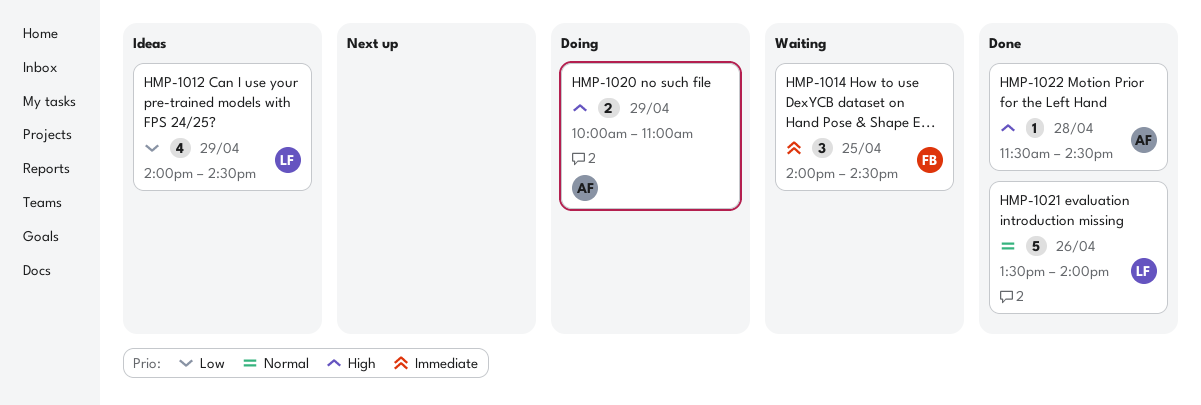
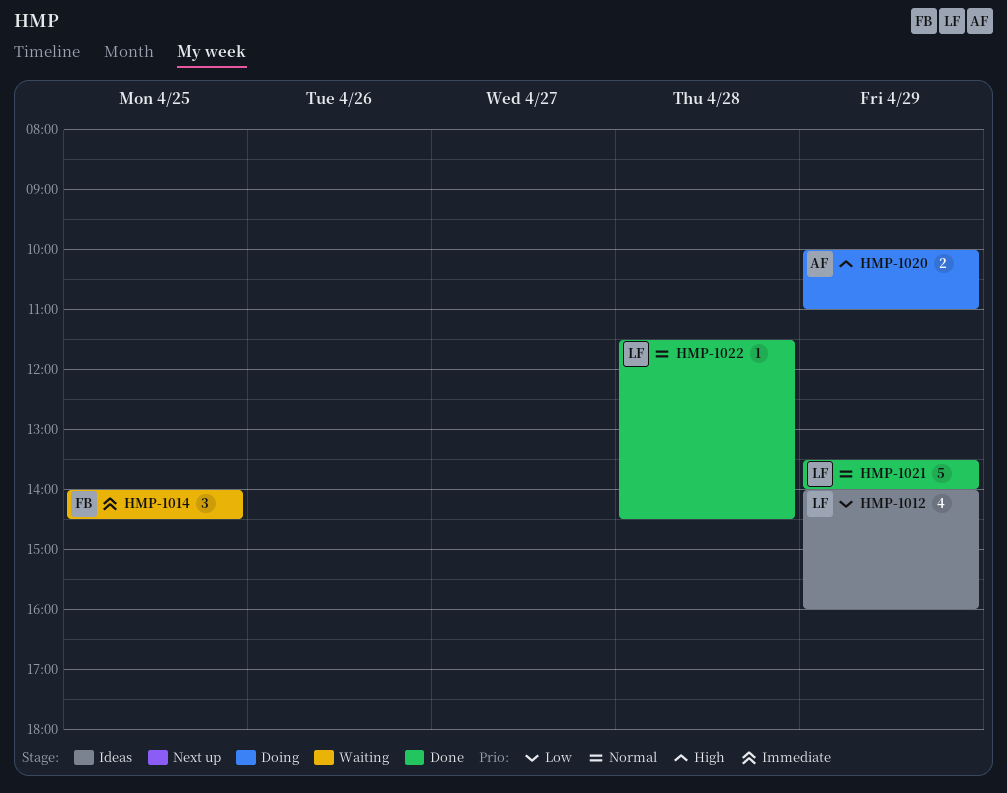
HMP-1012, ends: 14:30 -> 16:00
HMP-1021, day: Apr 26 -> Apr 29
HMP-1022, owner: AF -> LF
HMP-1022, priority: High -> Normal

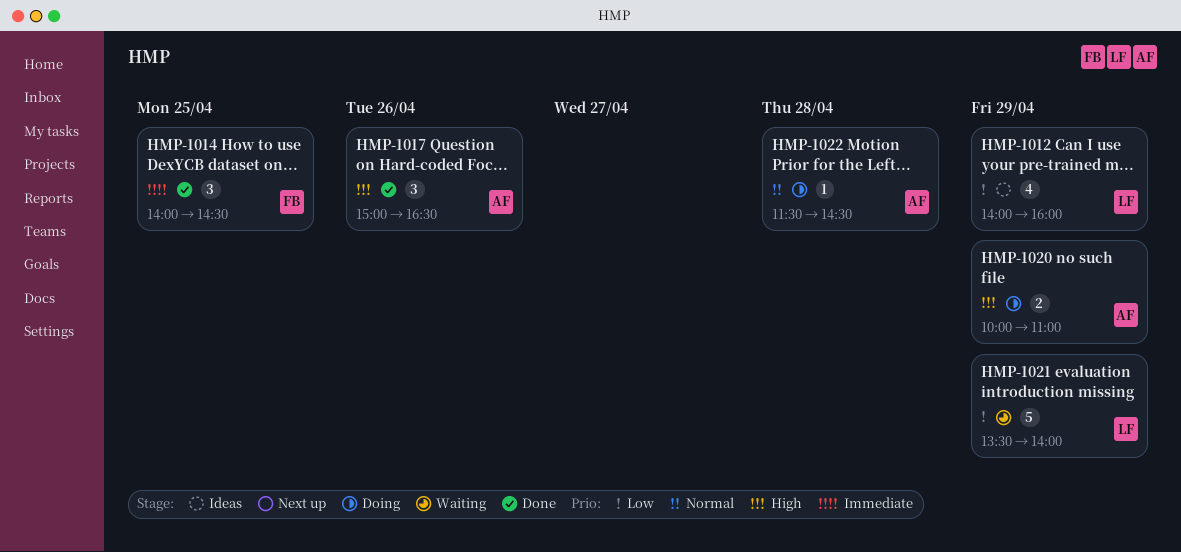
HMP-1014, status: Waiting -> Done
HMP-1017: none -> present
HMP-1021, status: Done -> Waiting
HMP-1021, priority: Normal -> Low
HMP-1022, status: Done -> Doing
HMP-1022, owner: LF -> AF

